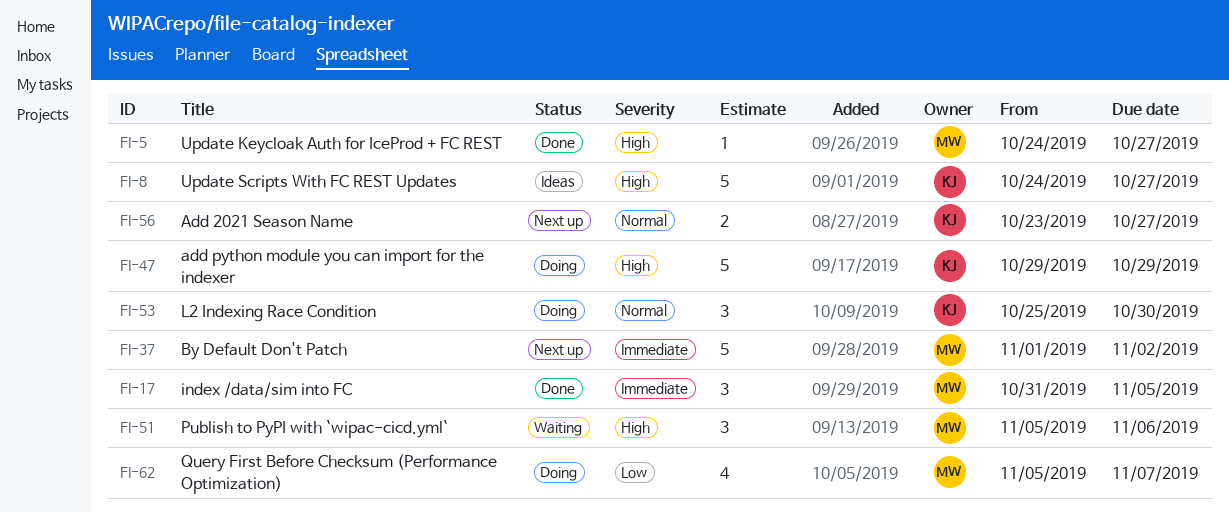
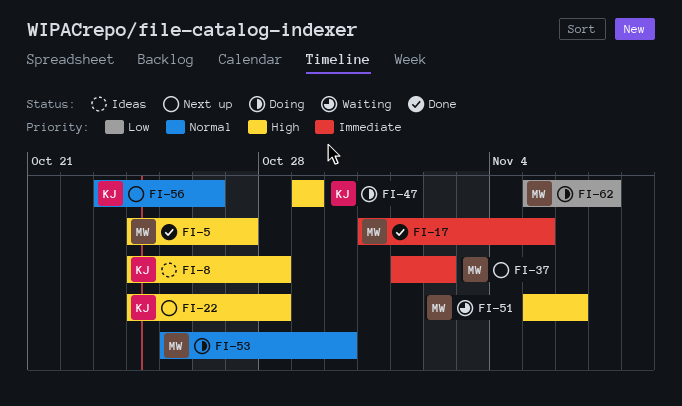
FI-8, due: Oct 27 -> Oct 28
FI-22: none -> present
FI-53, owner: KJ -> MW
FI-56, due: Oct 27 -> Oct 26

